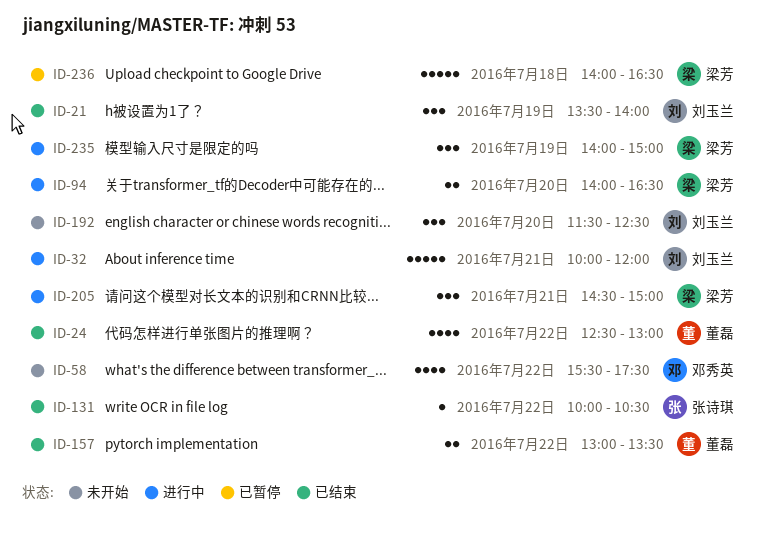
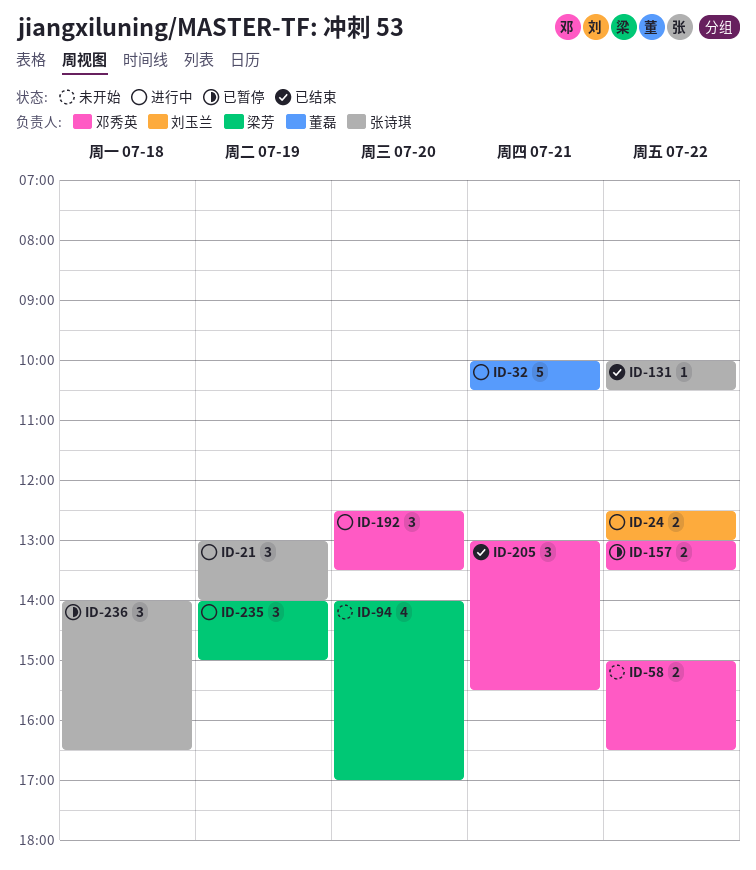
ID-21, status: 已结束 -> 进行中
ID-21, owner: 刘玉兰 -> 张诗琪
ID-21, begins: 13:30 -> 13:00
ID-24, status: 已结束 -> 进行中
ID-24, owner: 董磊 -> 刘玉兰
ID-24, estimate: 4 -> 2
ID-32, owner: 刘玉兰 -> 董磊
ID-32, ends: 12:00 -> 10:30
ID-58, estimate: 4 -> 2
ID-58, begins: 15:30 -> 15:00
ID-58, ends: 17:30 -> 16:30
ID-94, status: 进行中 -> 未开始
ID-94, estimate: 2 -> 4
ID-94, ends: 16:30 -> 17:00
ID-157, status: 已结束 -> 已暂停
ID-157, owner: 董磊 -> 邓秀英
ID-192, status: 未开始 -> 进行中
ID-192, owner: 刘玉兰 -> 邓秀英
ID-192, begins: 11:30 -> 12:30
ID-192, ends: 12:30 -> 13:30
ID-205, status: 进行中 -> 已结束
ID-205, owner: 梁芳 -> 邓秀英
ID-205, begins: 14:30 -> 13:00
ID-205, ends: 15:00 -> 15:30
ID-236, owner: 梁芳 -> 张诗琪
ID-236, estimate: 5 -> 3

